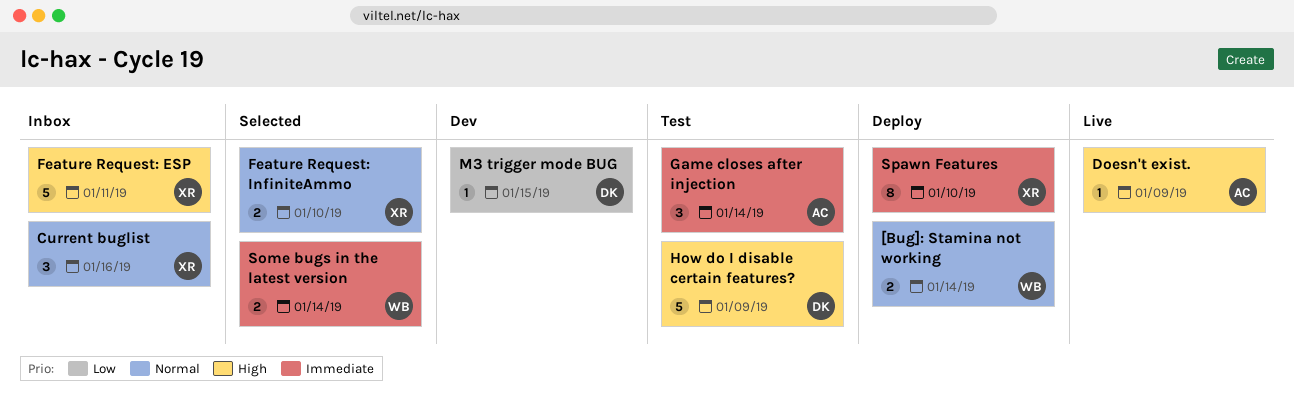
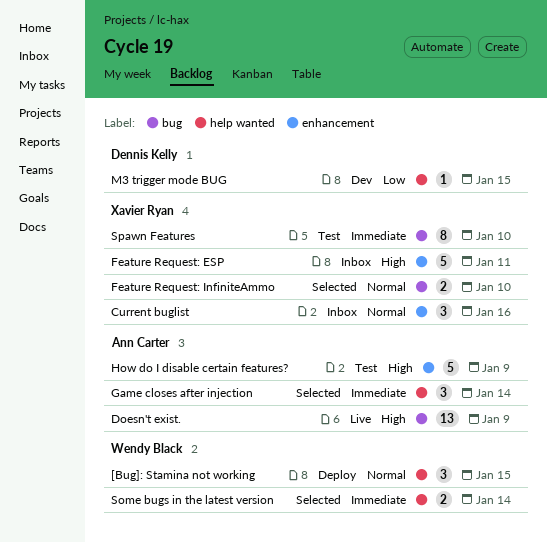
[Bug]: Stamina not working, estimate: 2 -> 3
[Bug]: Stamina not working, due: Jan 14 -> Jan 15
Doesn't exist., estimate: 1 -> 13
Game closes after injection, status: Test -> Selected
How do I disable certain features?, owner: Dennis Kelly -> Ann Carter
Spawn Features, status: Deploy -> Test

